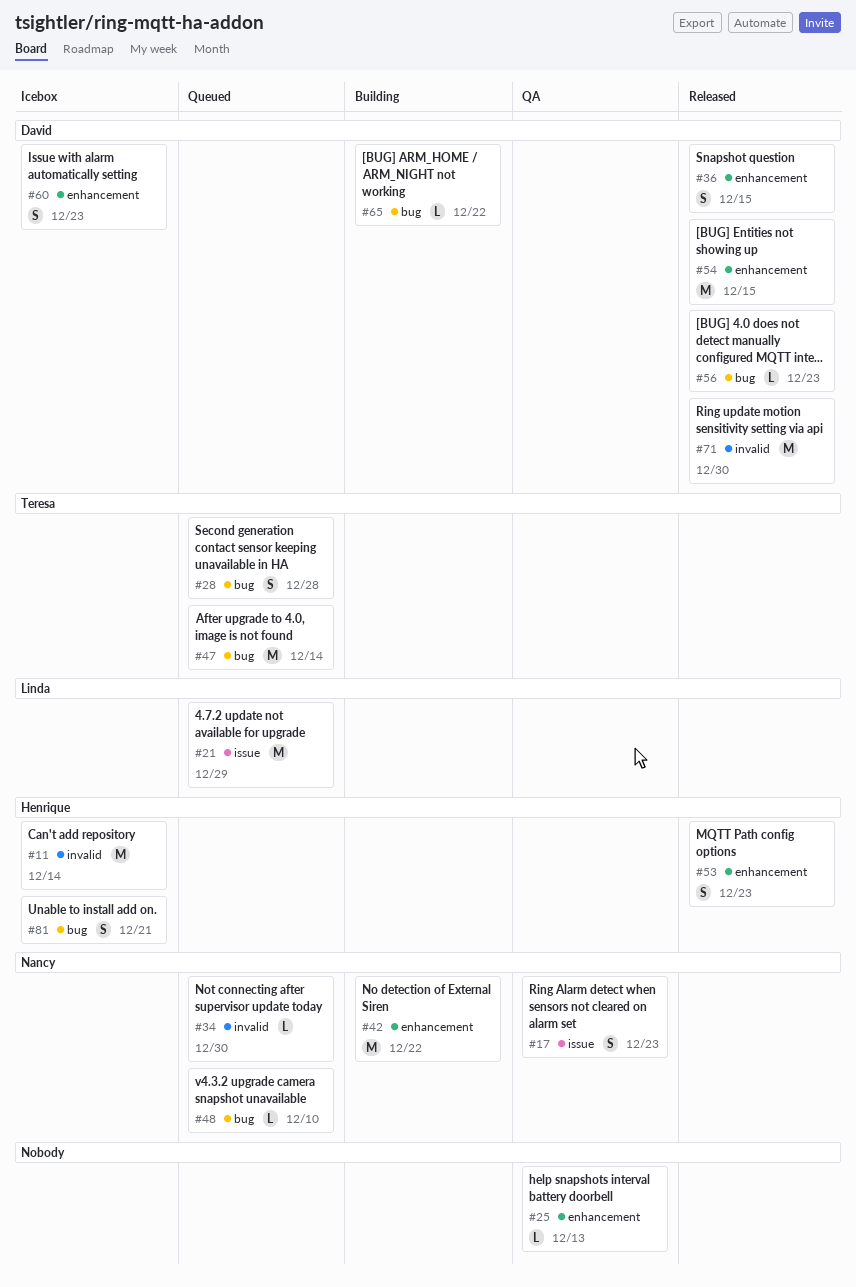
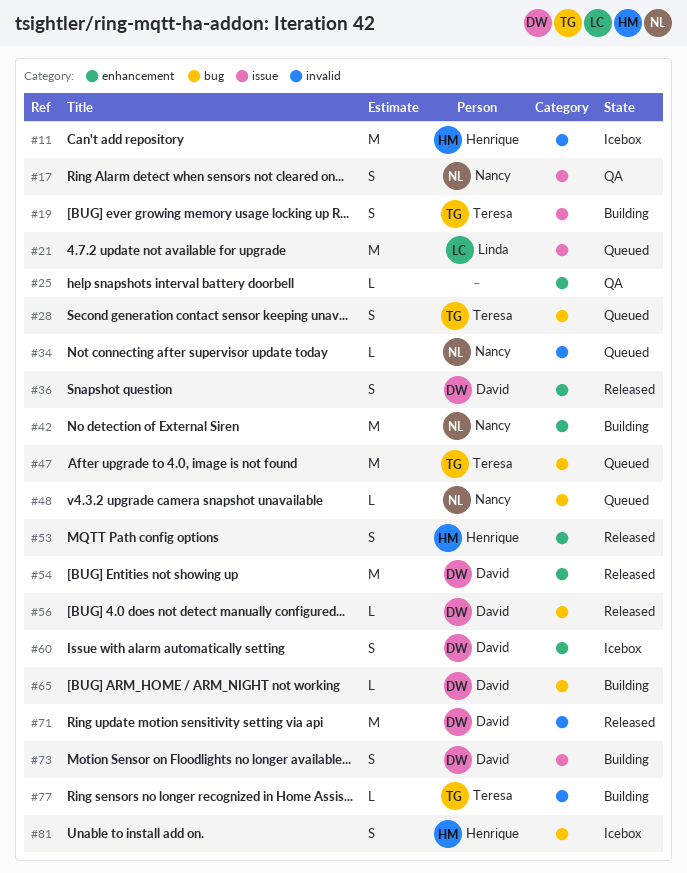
#19: none -> present
#73: none -> present
#77: none -> present

